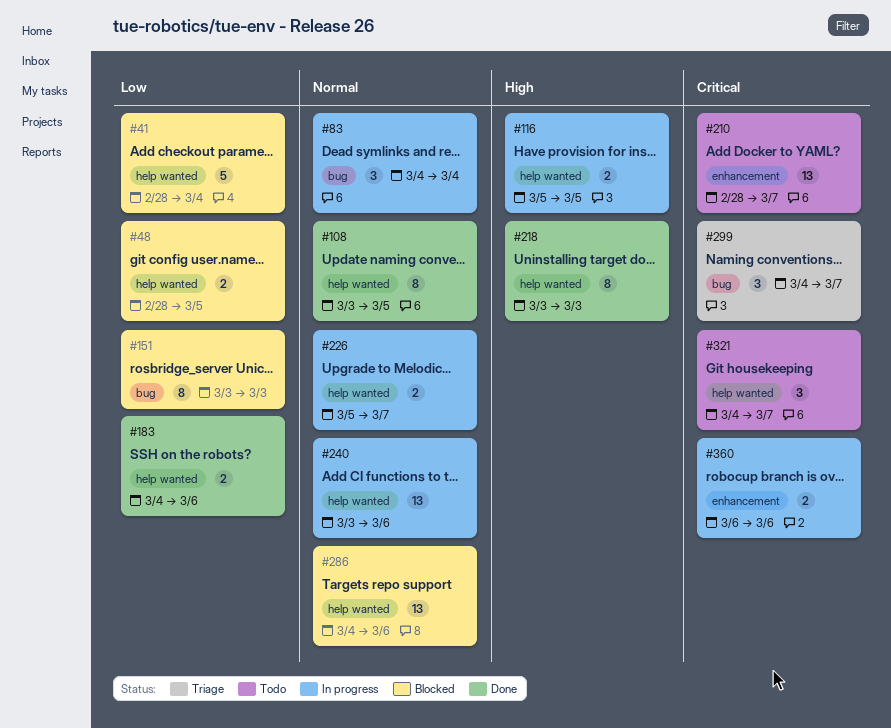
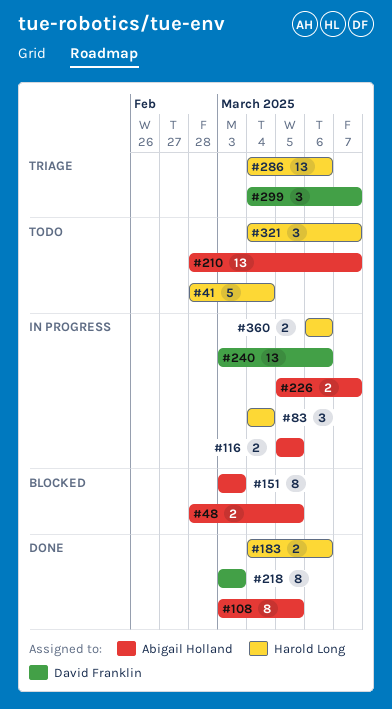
#41, status: Blocked -> Todo
#286, status: Blocked -> Triage

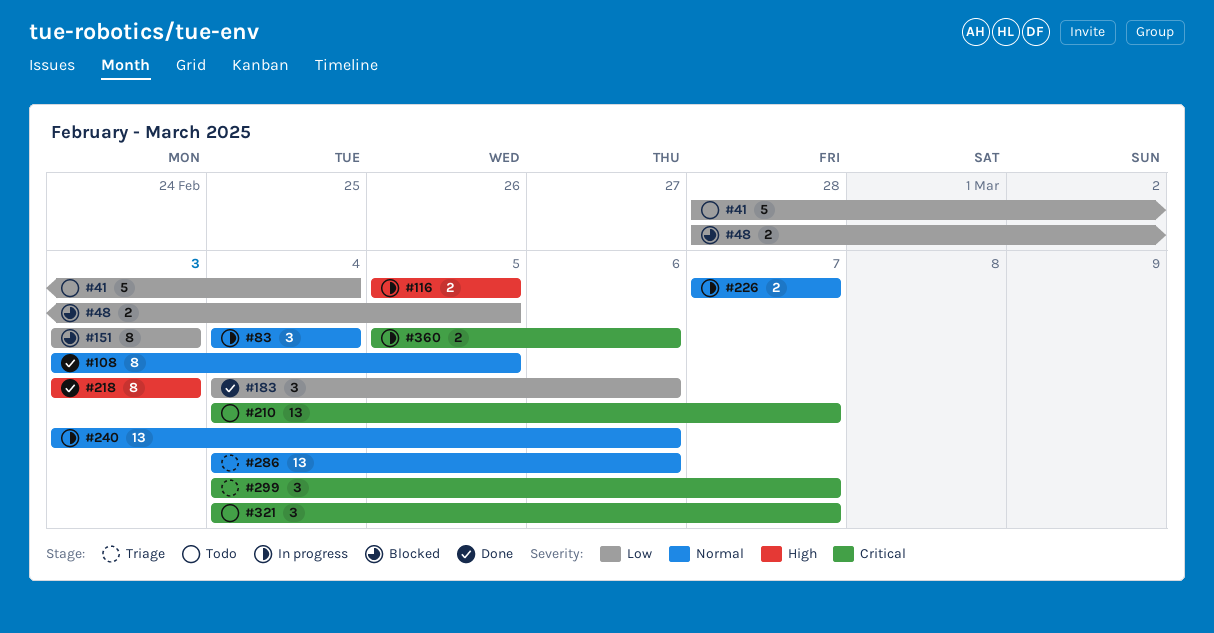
#183, estimate: 2 -> 3
#210, start: Feb 28 -> Mar 4
#226, start: Mar 5 -> Mar 7
#360, start: Mar 6 -> Mar 5

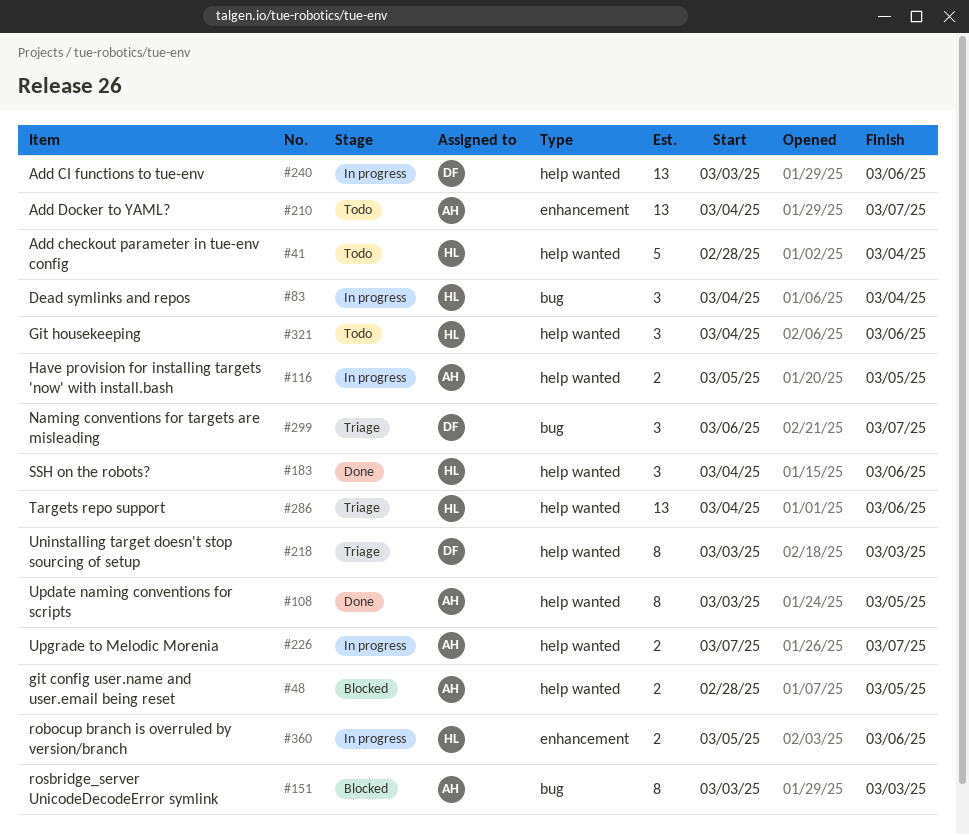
#218, status: Done -> Triage
#299, start: Mar 4 -> Mar 6
#321, due: Mar 7 -> Mar 6

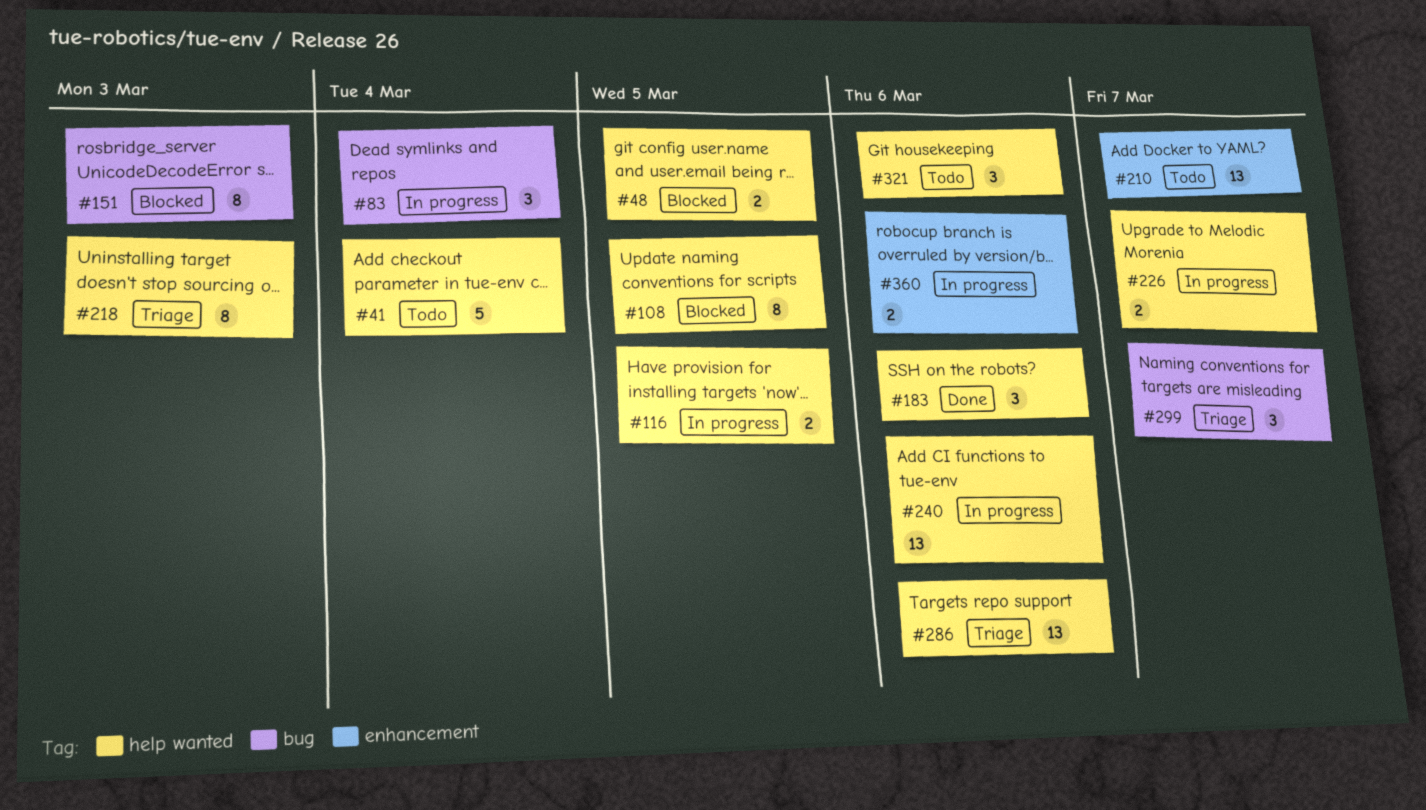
#108, status: Done -> Blocked

